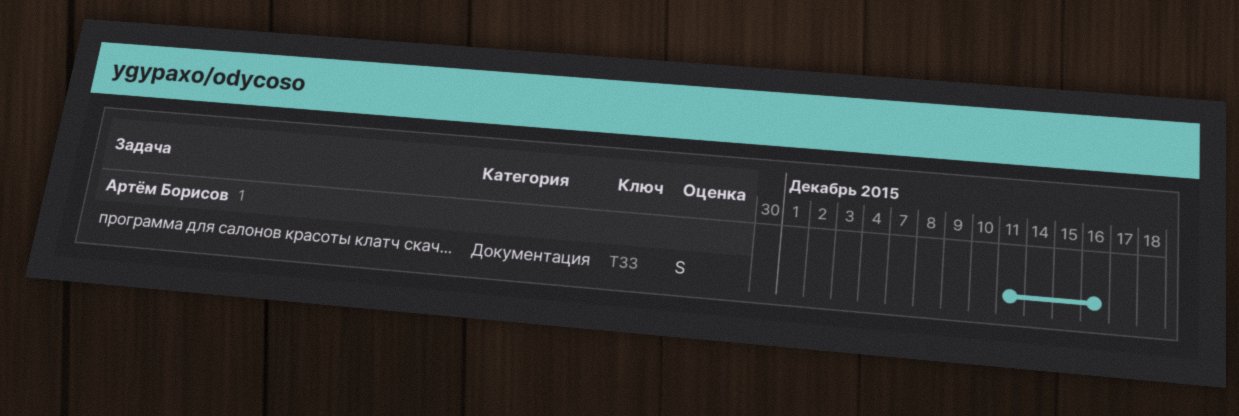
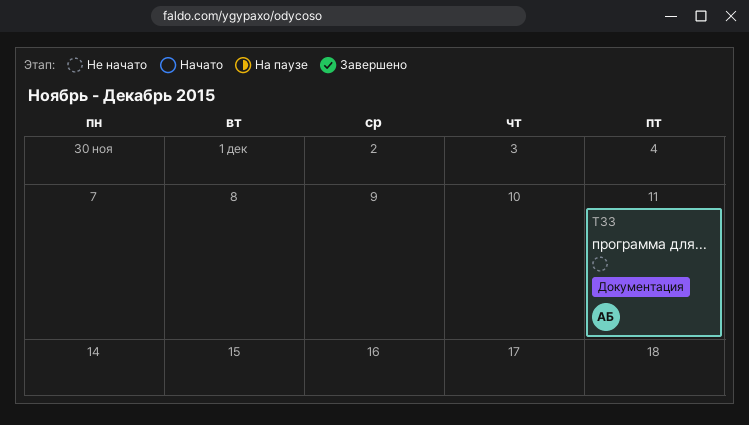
T33, due: Dec 16 -> Dec 11

